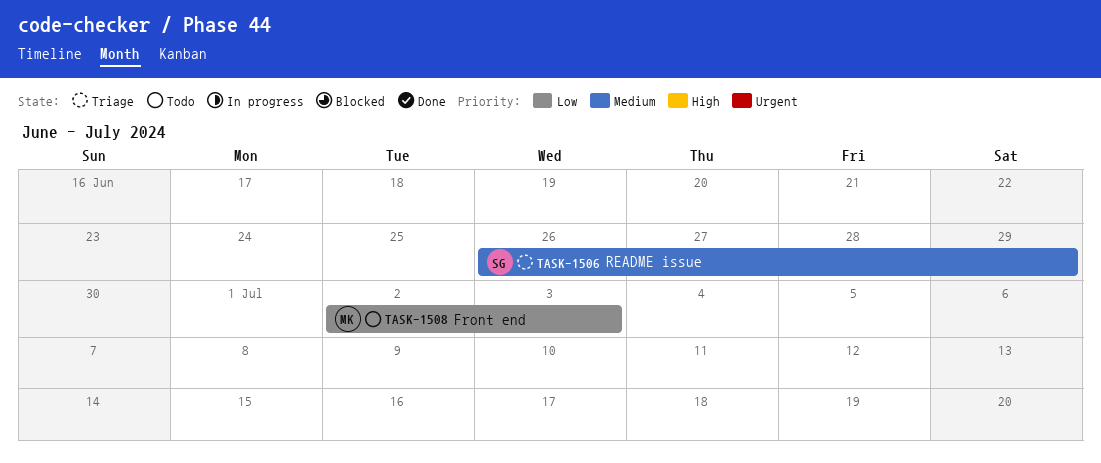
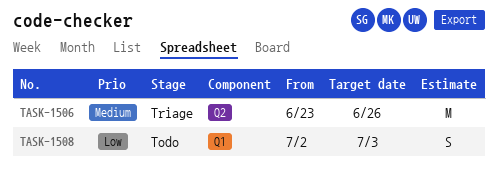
TASK-1506, start: Jun 26 -> Jun 23
TASK-1506, due: Jun 29 -> Jun 26

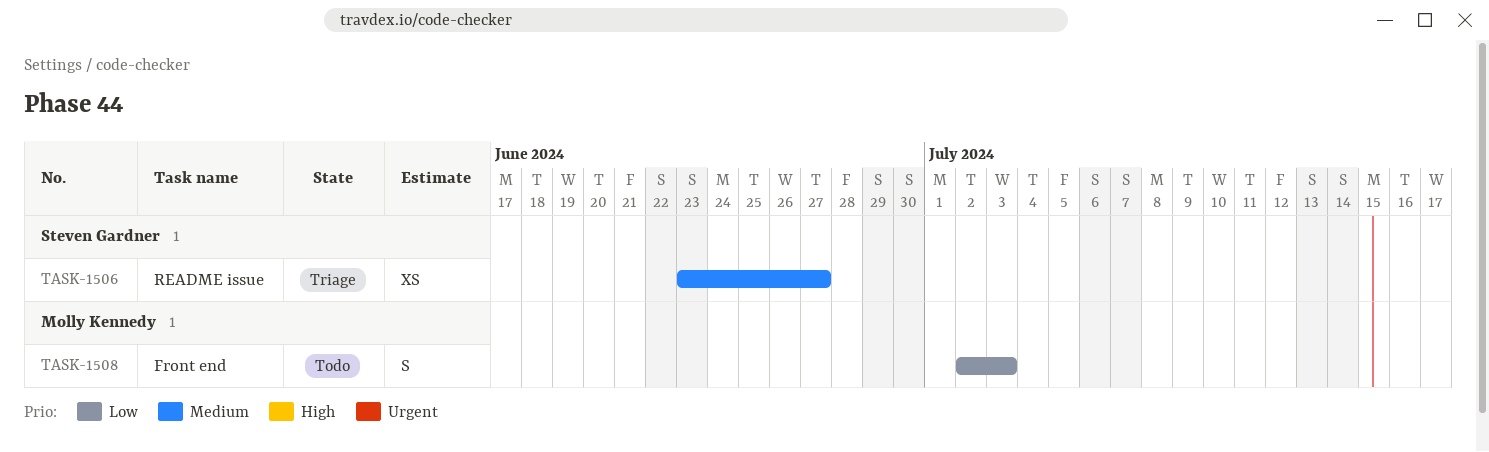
TASK-1506, estimate: M -> XS
TASK-1506, due: Jun 26 -> Jun 27

